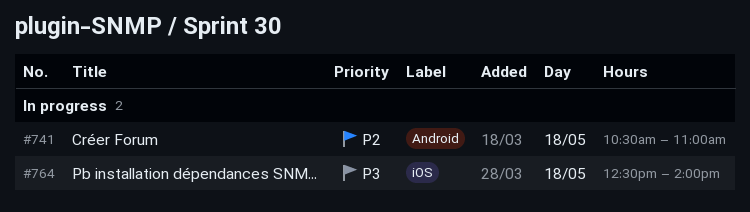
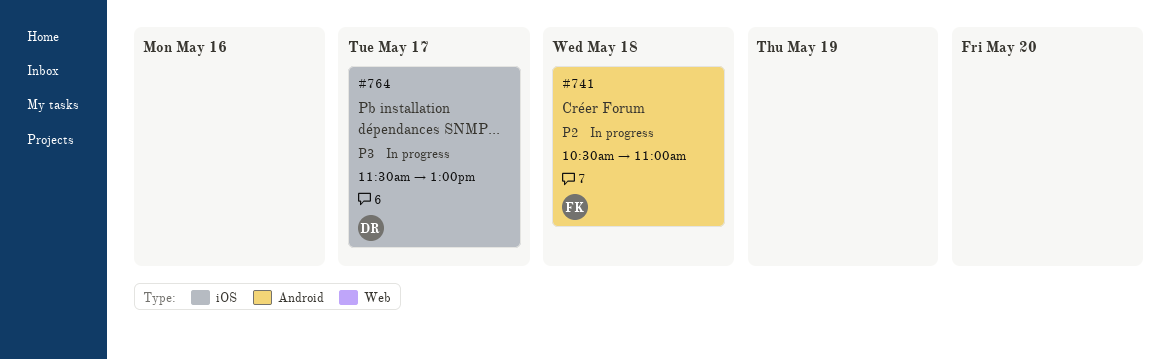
#764, day: May 18 -> May 17
#764, begins: 12:30 -> 11:30
#764, ends: 14:00 -> 13:00

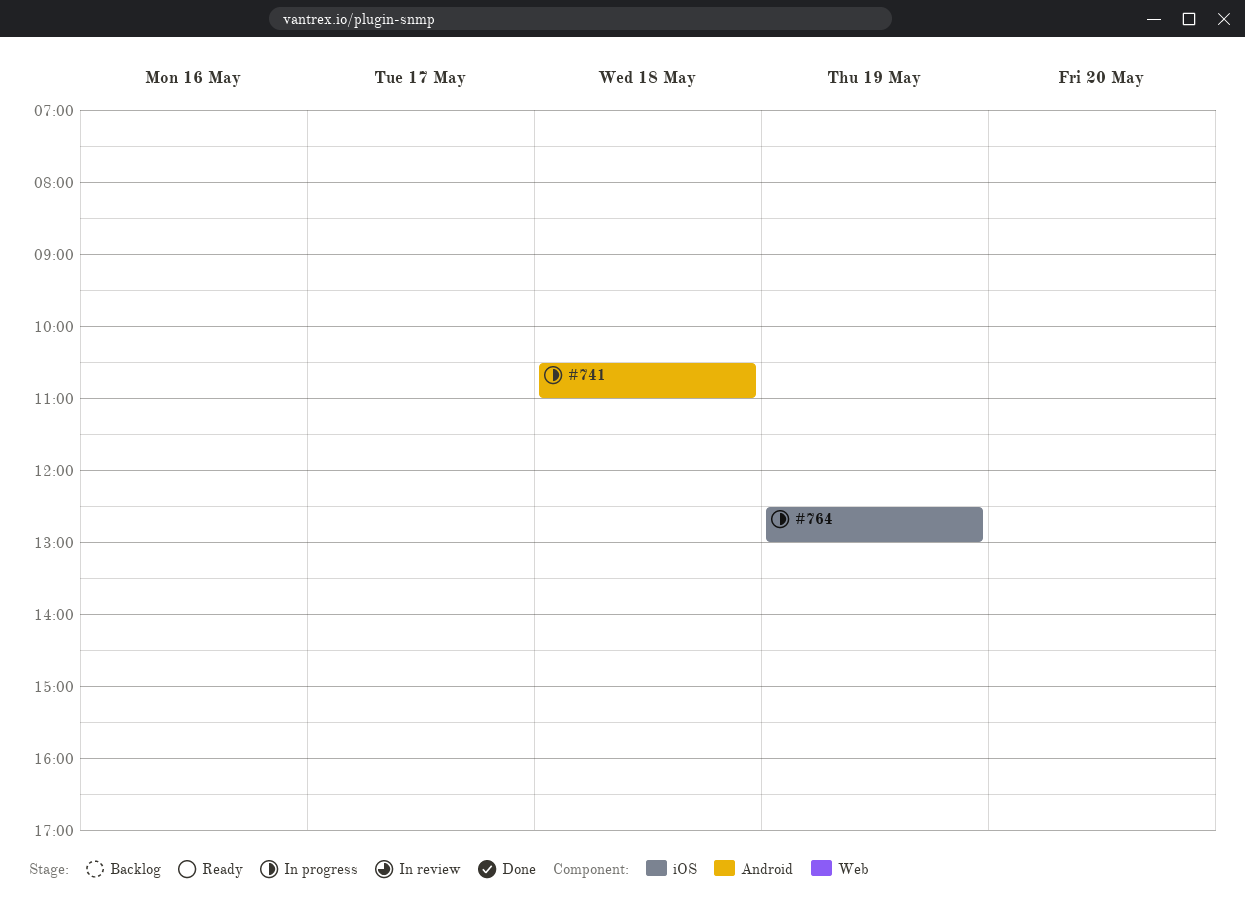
#764, day: May 17 -> May 19
#764, begins: 11:30 -> 12:30

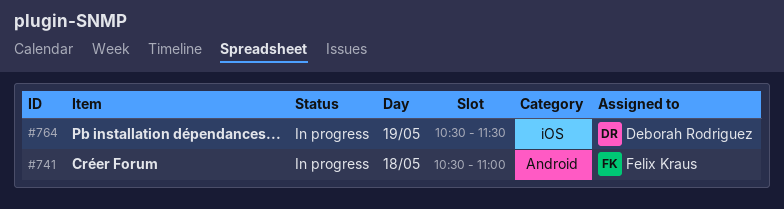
#764, begins: 12:30 -> 10:30
#764, ends: 13:00 -> 11:30

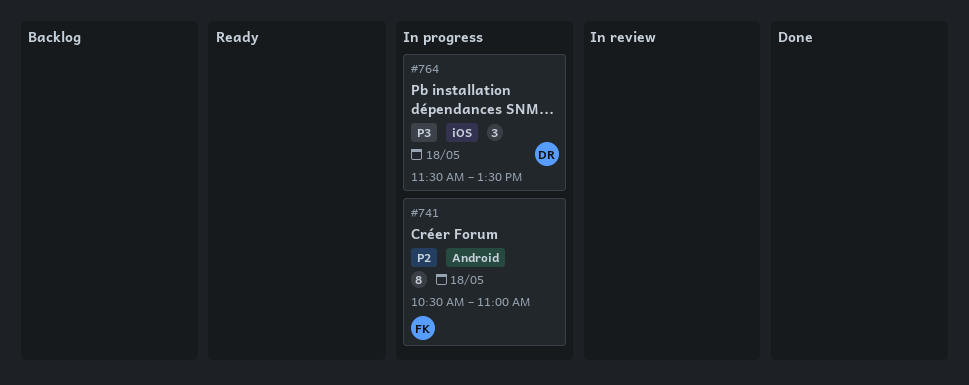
#764, day: May 19 -> May 18
#764, begins: 10:30 -> 11:30
#764, ends: 11:30 -> 13:30

